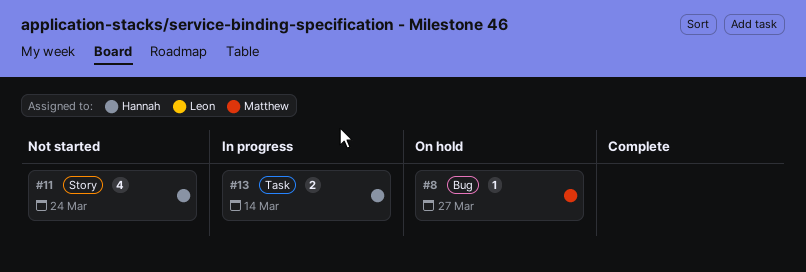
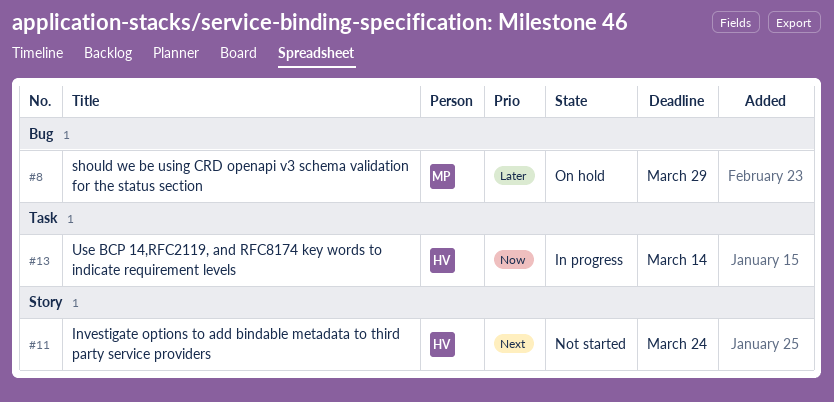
#8, due: Mar 27 -> Mar 29

